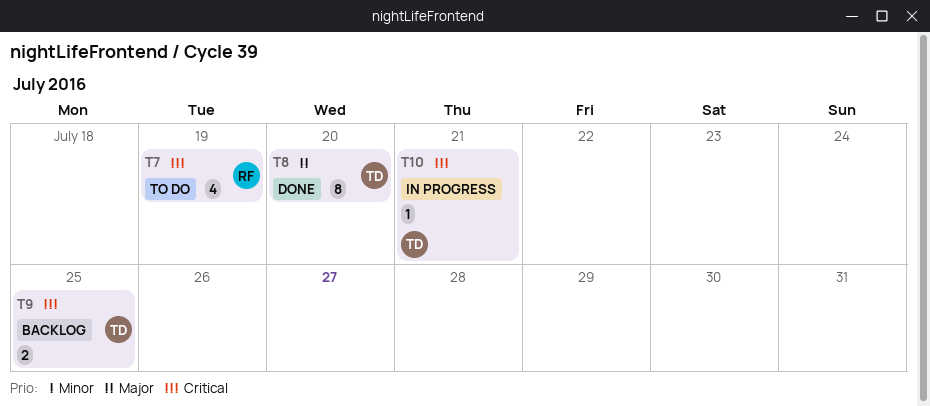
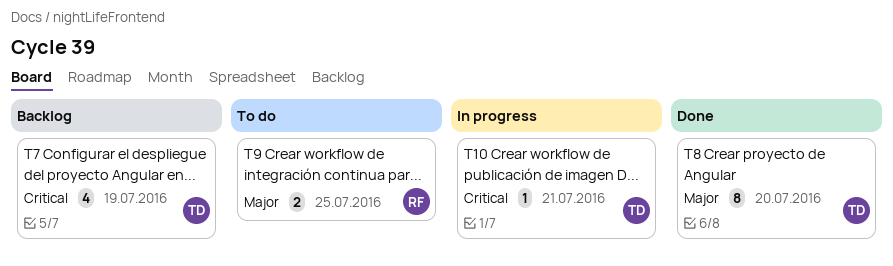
T7, status: To do -> Backlog
T7, owner: RF -> TD
T9, status: Backlog -> To do
T9, owner: TD -> RF
T9, priority: Critical -> Major

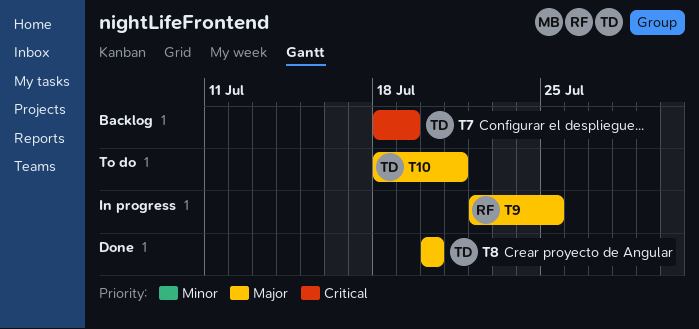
T9, status: To do -> In progress
T10, status: In progress -> To do
T10, priority: Critical -> Major

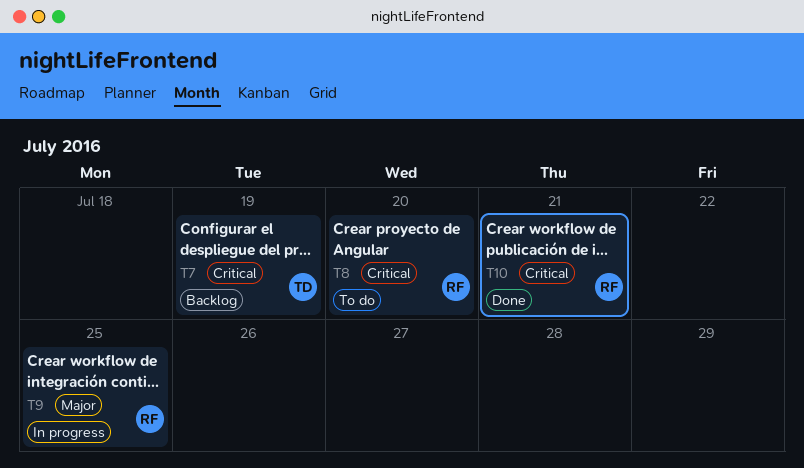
T8, status: Done -> To do
T8, owner: TD -> RF
T8, priority: Major -> Critical
T10, status: To do -> Done
T10, owner: TD -> RF
T10, priority: Major -> Critical

